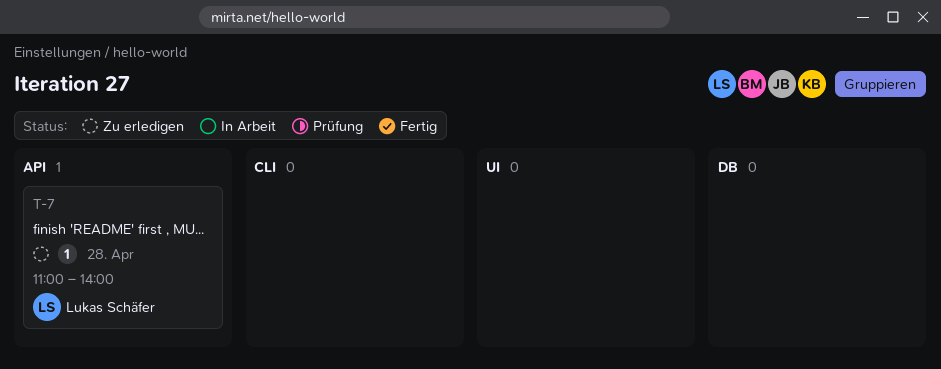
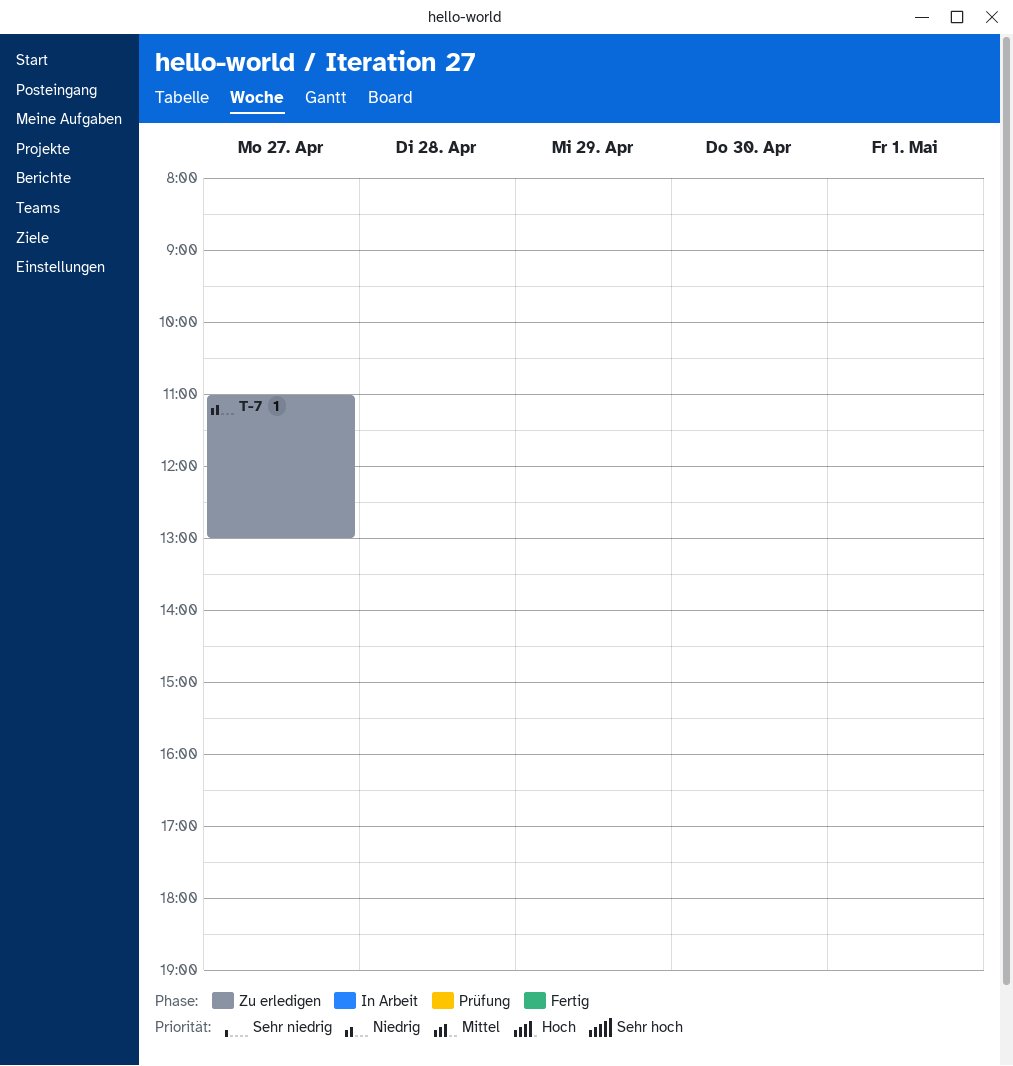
T-7, day: Apr 28 -> Apr 27
T-7, ends: 14:00 -> 13:00

